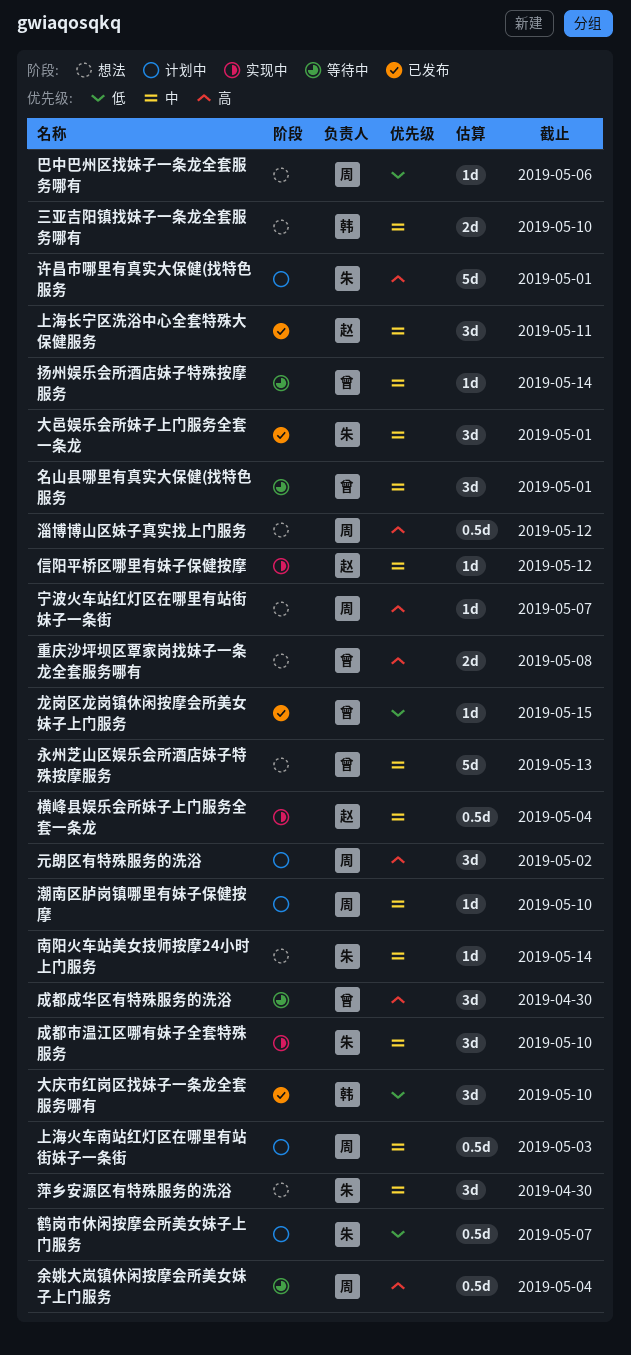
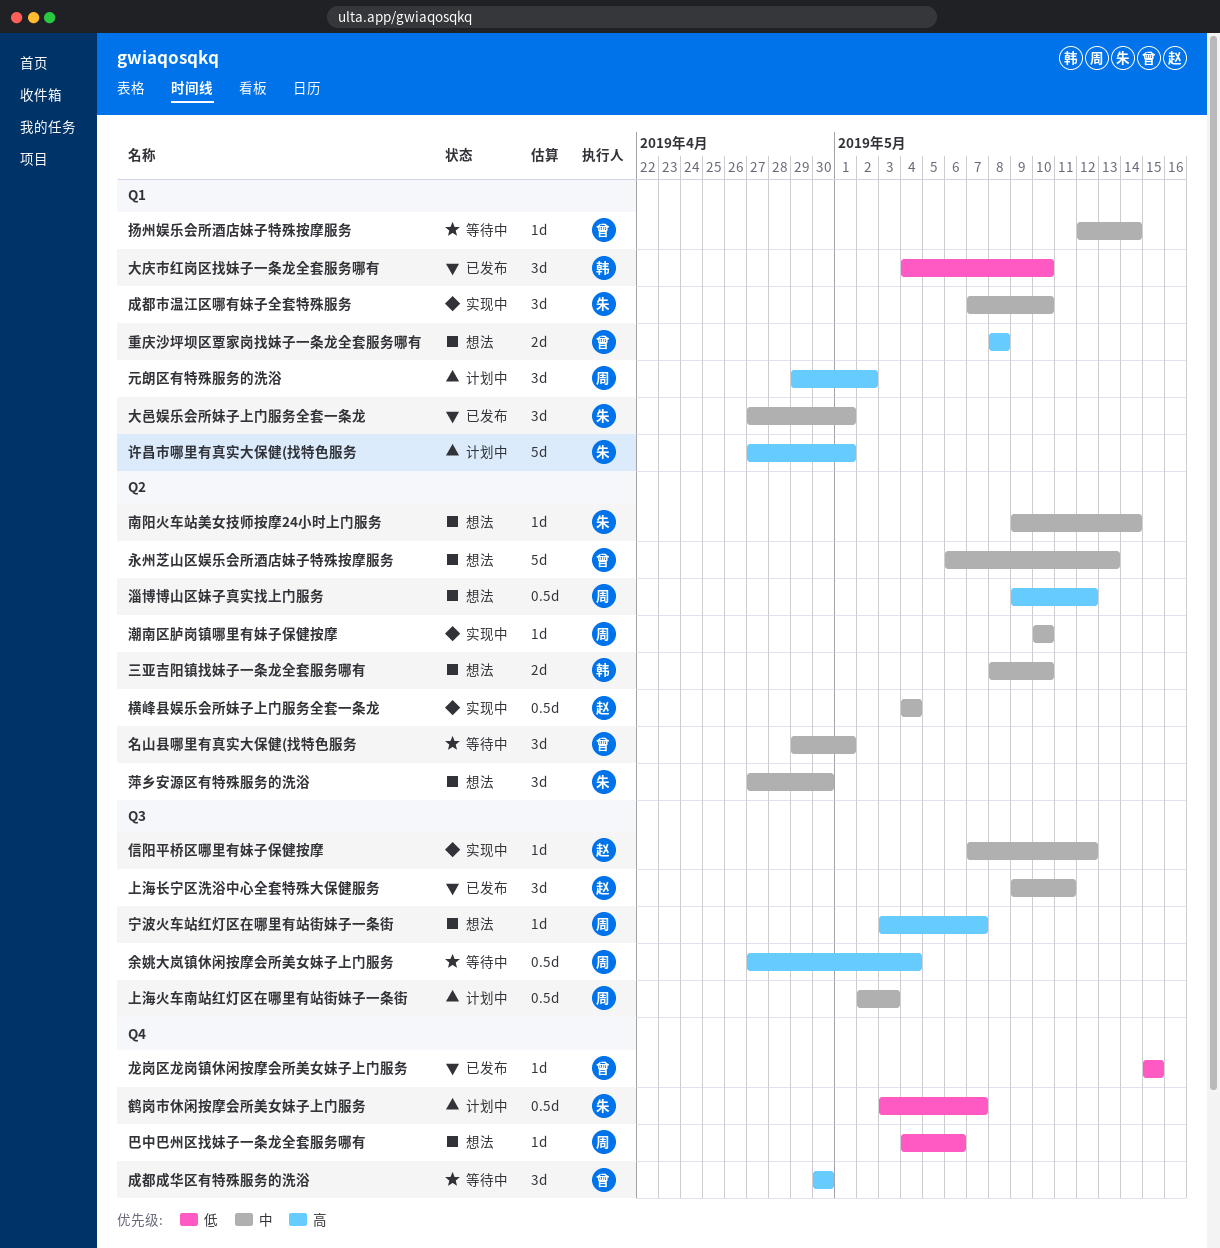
潮南区胪岗镇哪里有妹子保健按摩, status: 计划中 -> 实现中

